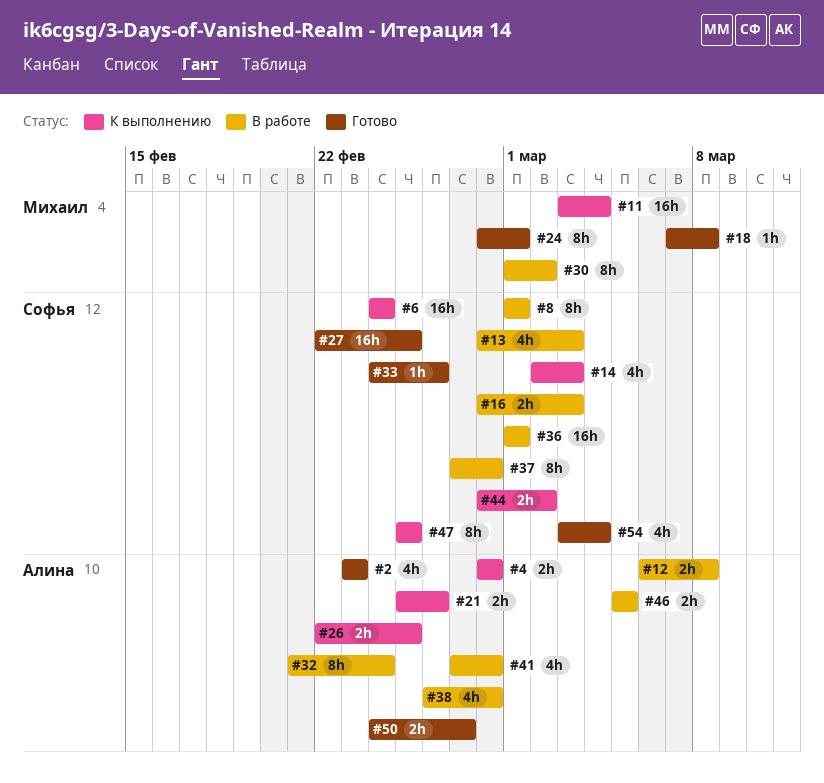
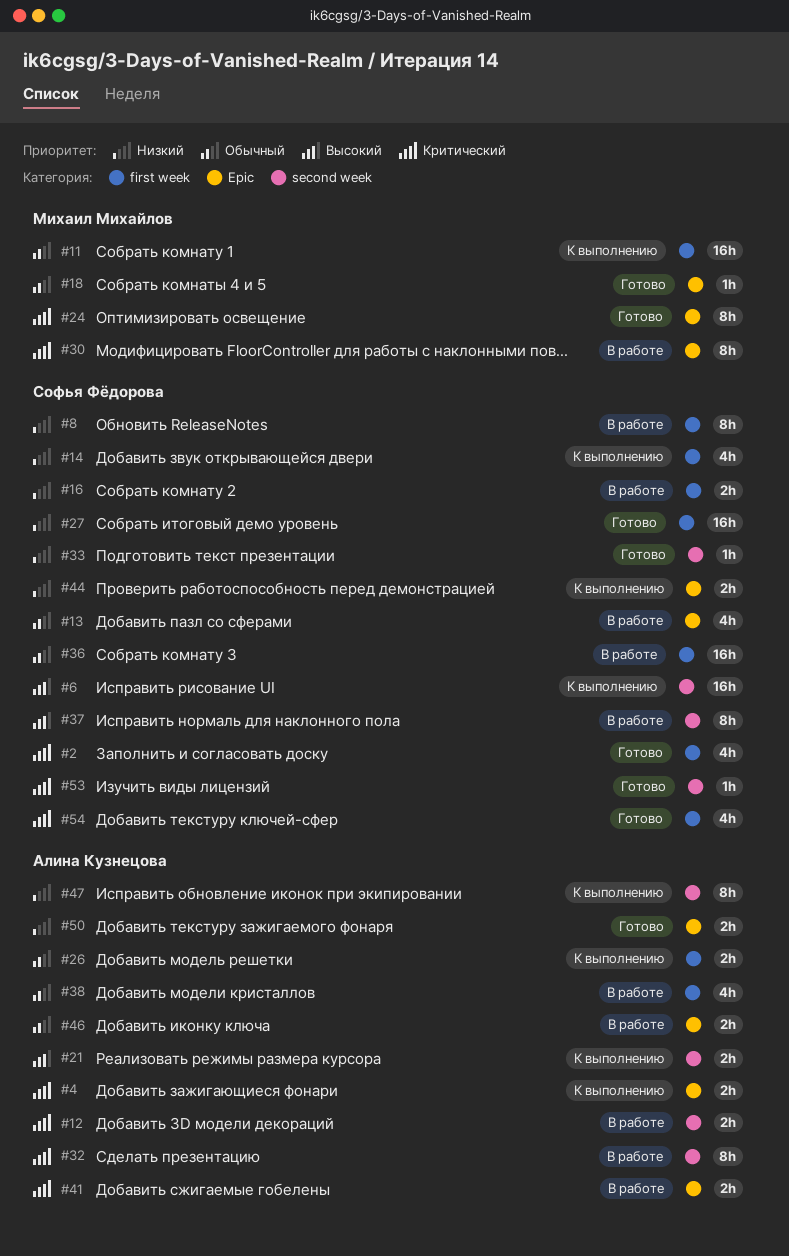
#2, owner: Алина Кузнецова -> Софья Фёдорова
#41, estimate: 4h -> 2h
#47, owner: Софья Фёдорова -> Алина Кузнецова
#53: none -> present

